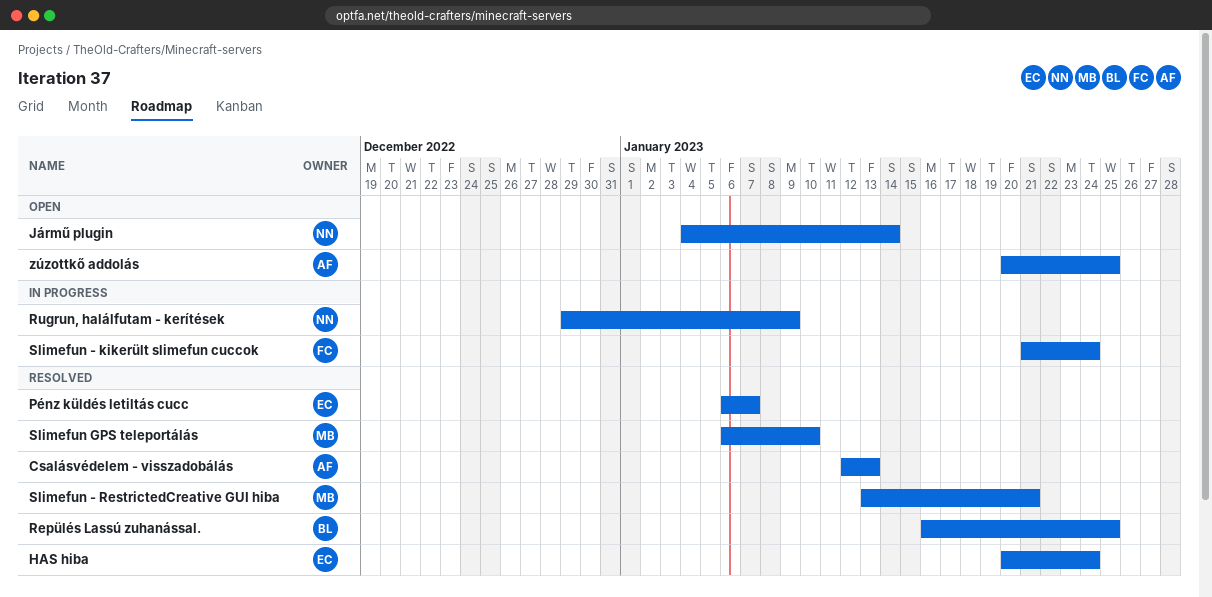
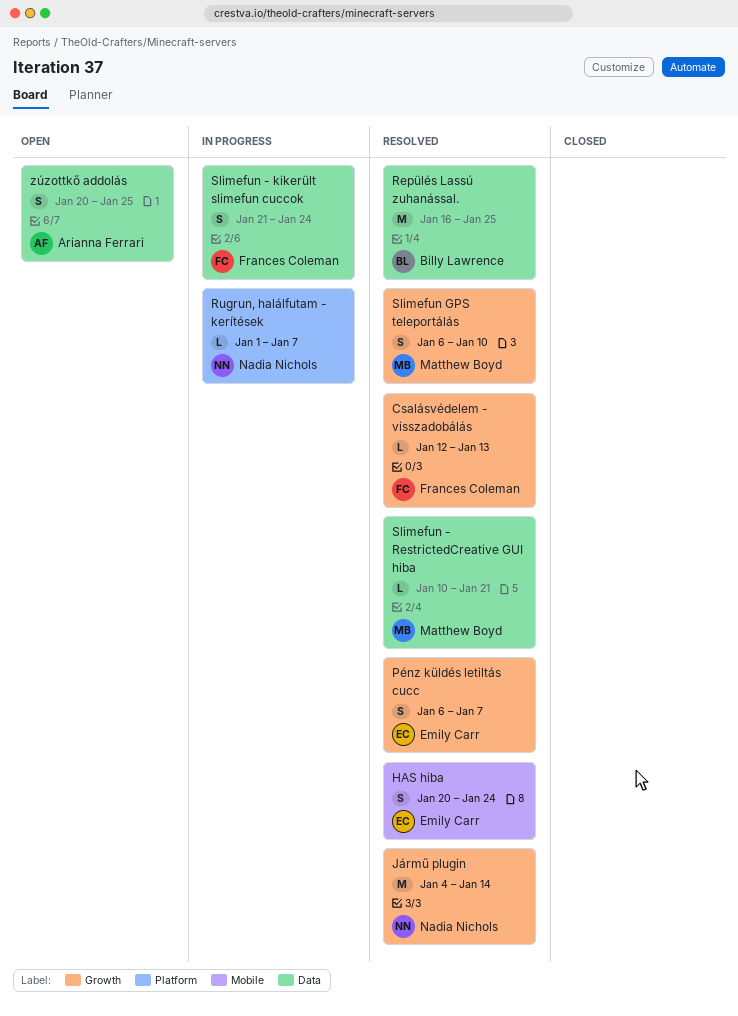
Csalásvédelem - visszadobálás, owner: Arianna Ferrari -> Frances Coleman
Jármű plugin, status: Open -> Resolved
Rugrun, halálfutam - kerítések, start: Dec 29 -> Jan 1
Rugrun, halálfutam - kerítések, due: Jan 9 -> Jan 7
Slimefun - RestrictedCreative GUI hiba, start: Jan 13 -> Jan 10

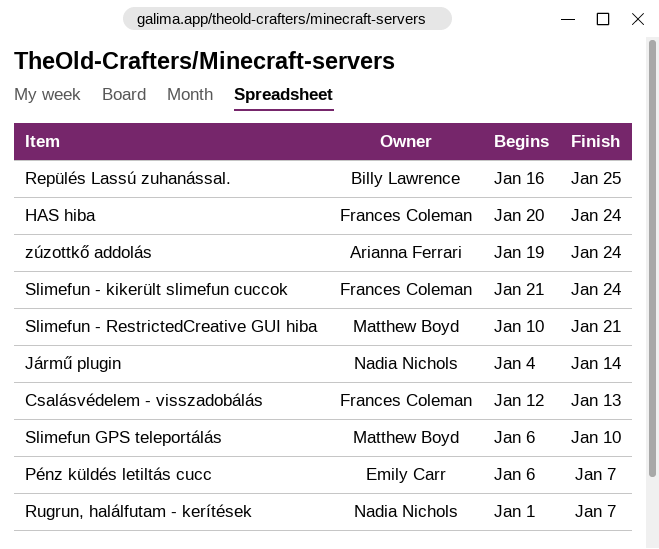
HAS hiba, owner: Emily Carr -> Frances Coleman
zúzottkő addolás, start: Jan 20 -> Jan 19
zúzottkő addolás, due: Jan 25 -> Jan 24

